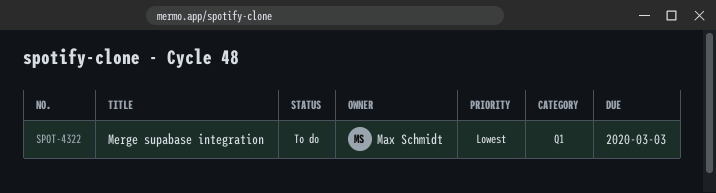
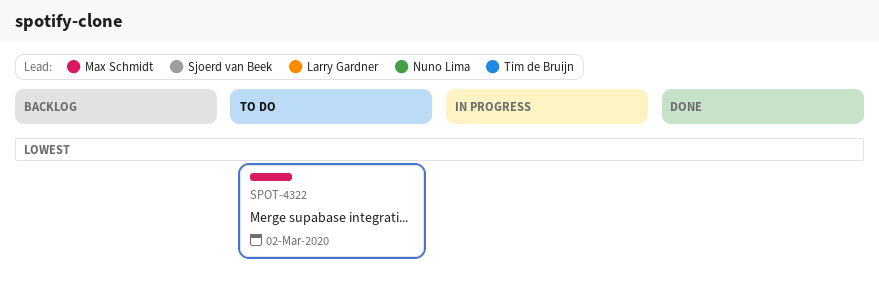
SPOT-4322, due: Mar 3 -> Mar 2

